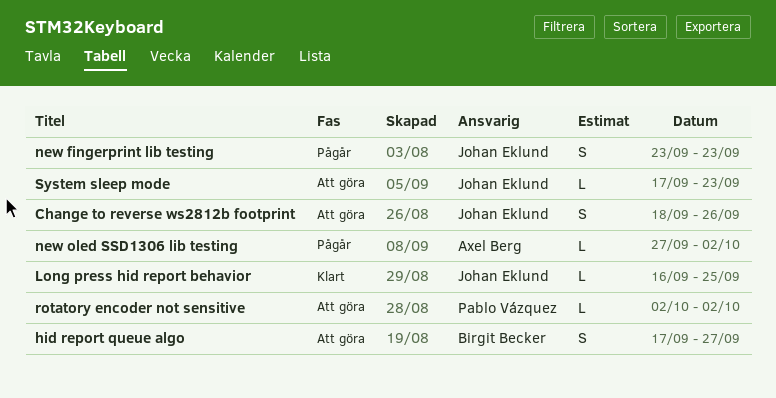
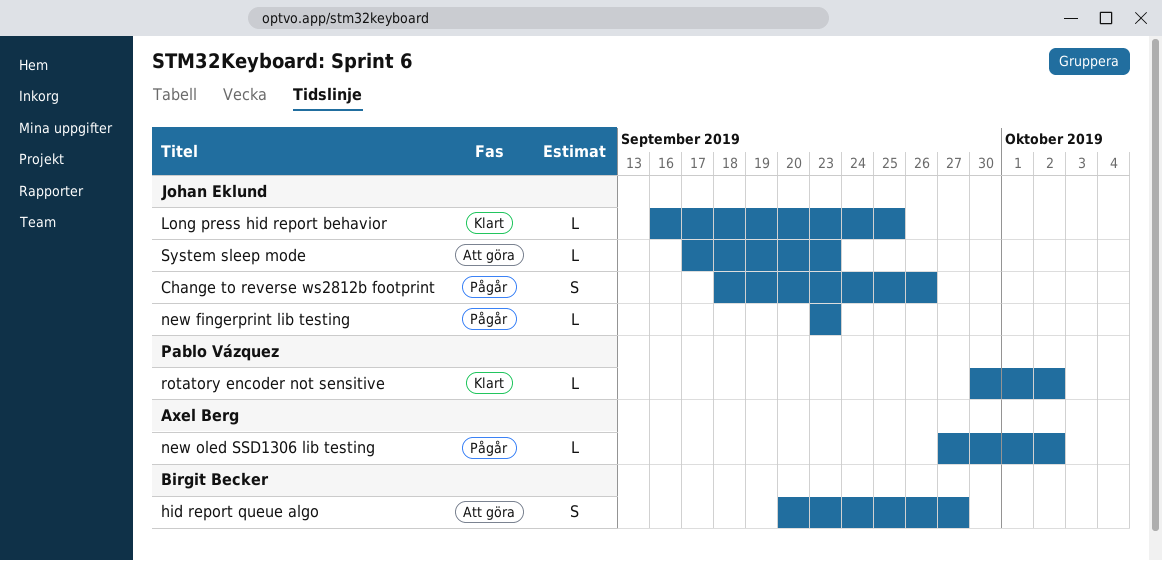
Change to reverse ws2812b footprint, status: Att göra -> Pågår
hid report queue algo, start: Sep 17 -> Sep 20
new fingerprint lib testing, estimate: S -> L
rotatory encoder not sensitive, status: Att göra -> Klart
rotatory encoder not sensitive, start: Oct 2 -> Sep 30

